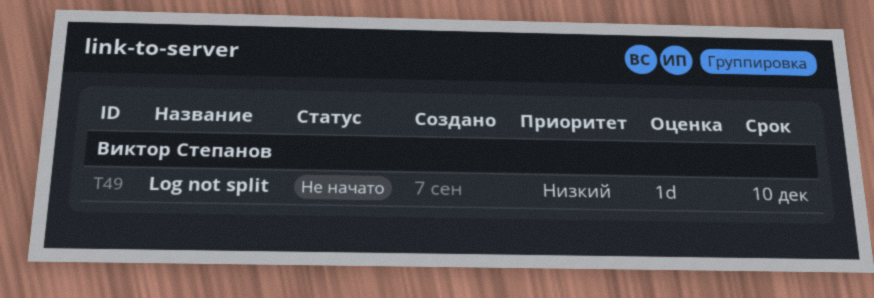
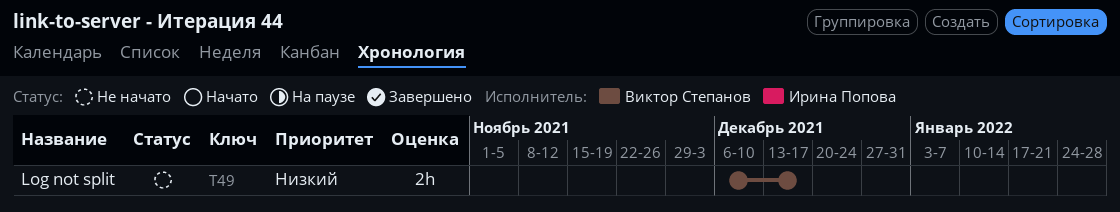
T49, estimate: 1d -> 2h
T49, due: Dec 10 -> Dec 17

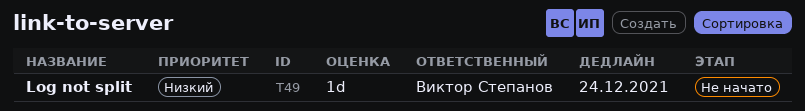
T49, estimate: 2h -> 1d
T49, due: Dec 17 -> Dec 24

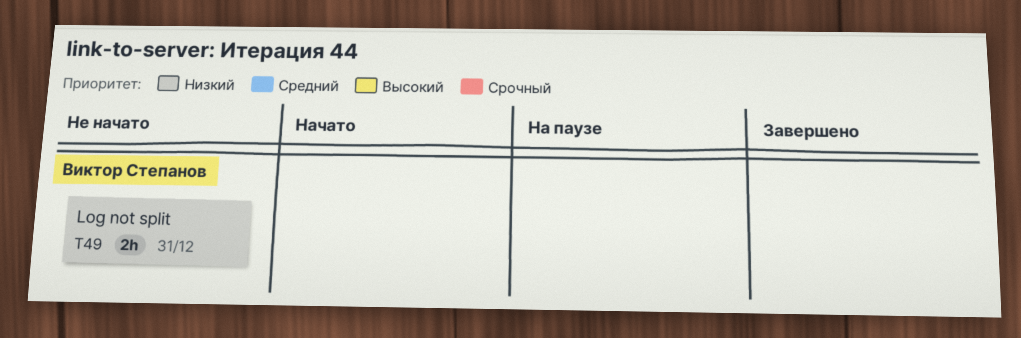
T49, estimate: 1d -> 2h
T49, due: Dec 24 -> Dec 31

